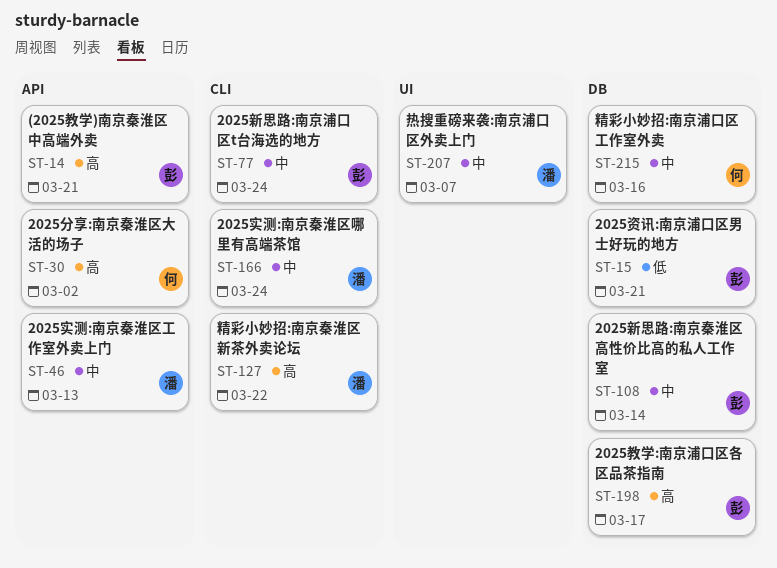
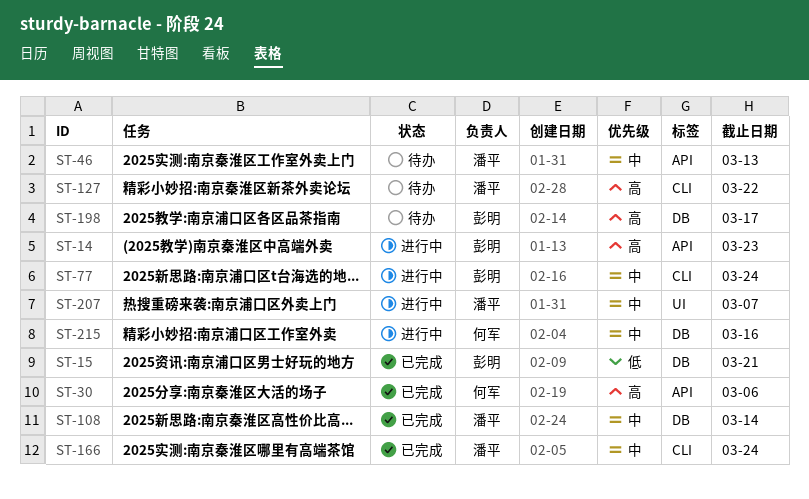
ST-14, due: Mar 21 -> Mar 23
ST-30, due: Mar 2 -> Mar 6
ST-108, owner: 彭明 -> 潘平

